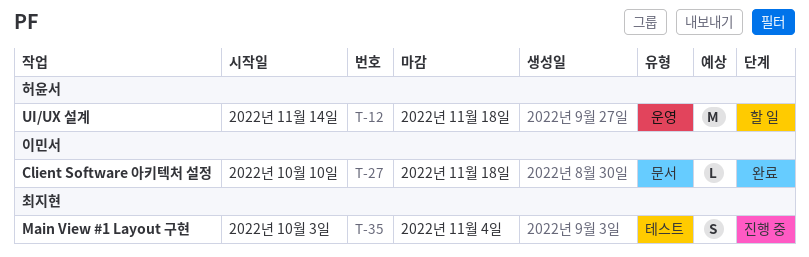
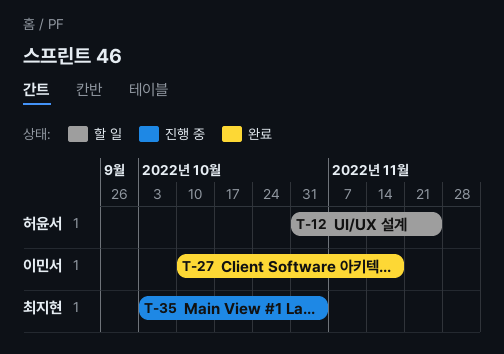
T-12, start: Nov 14 -> Oct 31
T-12, due: Nov 18 -> Nov 25

